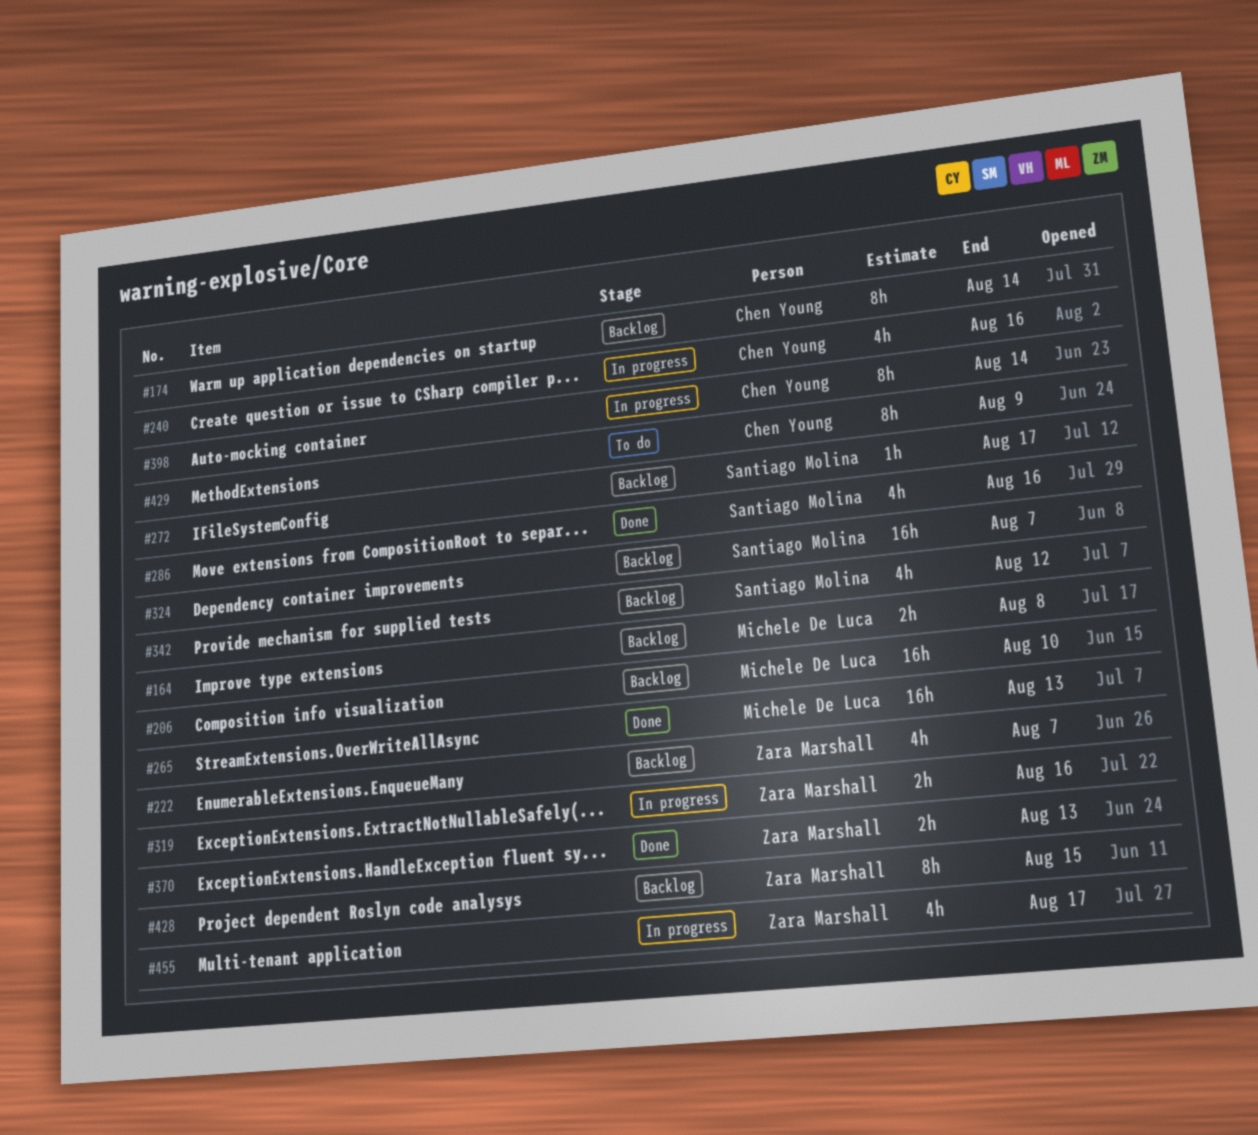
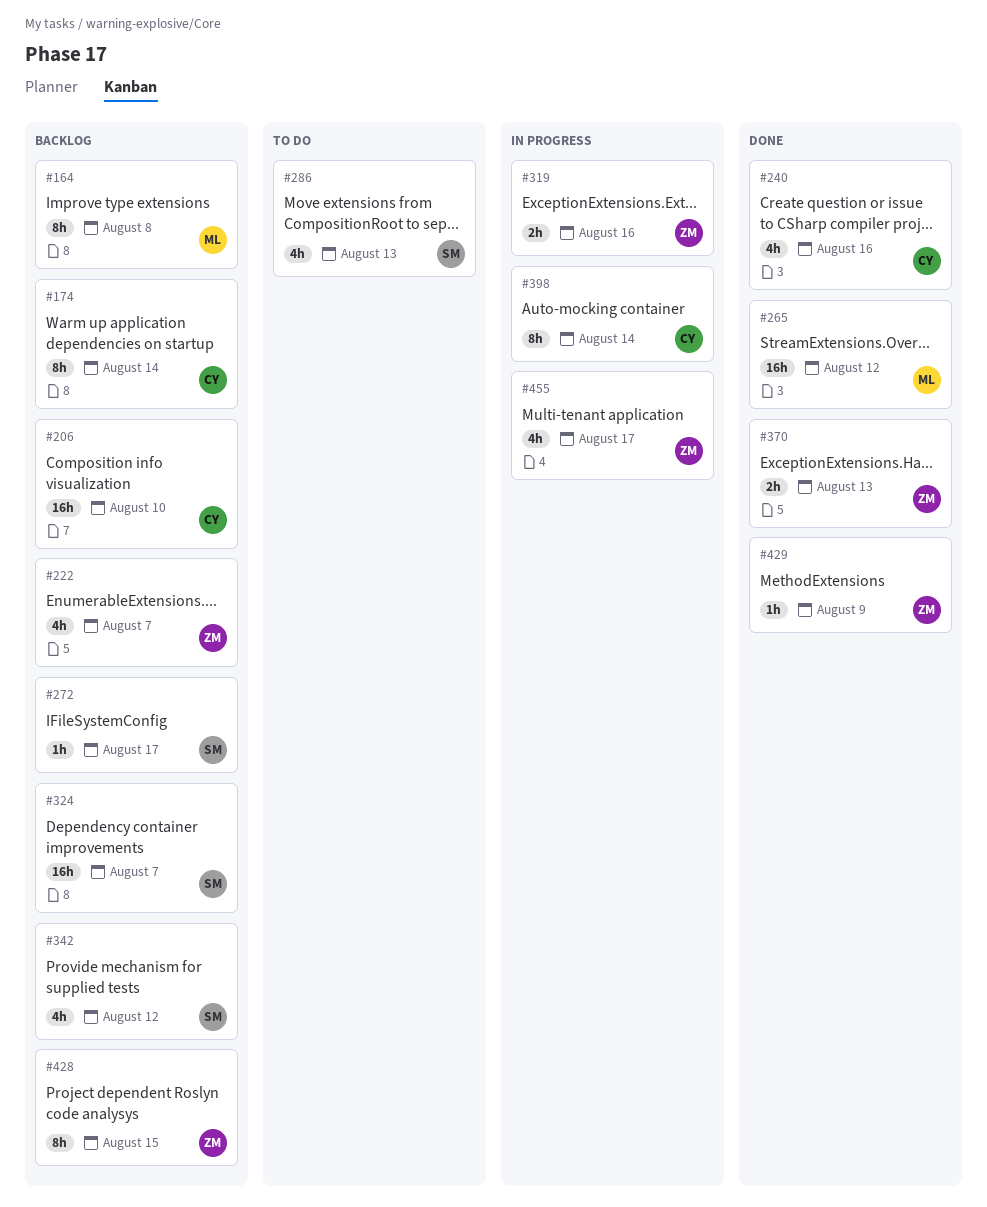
#164, estimate: 2h -> 8h
#206, owner: Michele De Luca -> Chen Young
#240, status: In progress -> Done
#265, due: Aug 13 -> Aug 12
#286, status: Done -> To do
#286, due: Aug 16 -> Aug 13
#429, status: To do -> Done
#429, owner: Chen Young -> Zara Marshall
#429, estimate: 8h -> 1h

